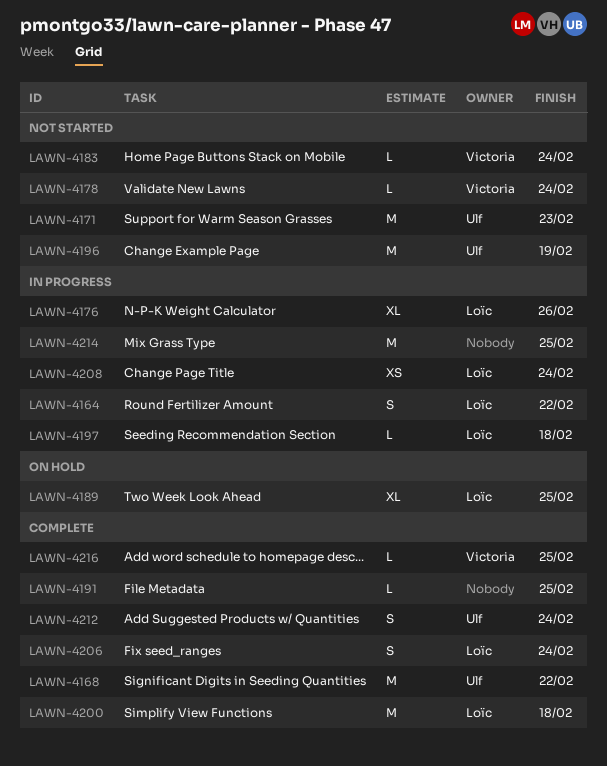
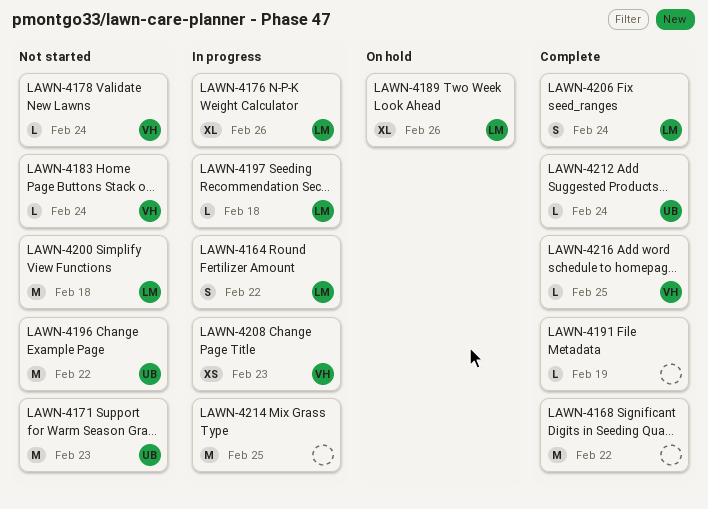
LAWN-4168, owner: Ulf -> none
LAWN-4189, due: Feb 25 -> Feb 26
LAWN-4191, due: Feb 25 -> Feb 19
LAWN-4196, due: Feb 19 -> Feb 22
LAWN-4200, status: Complete -> Not started
LAWN-4208, owner: Loïc -> Victoria
LAWN-4208, due: Feb 24 -> Feb 23
LAWN-4212, estimate: S -> L

